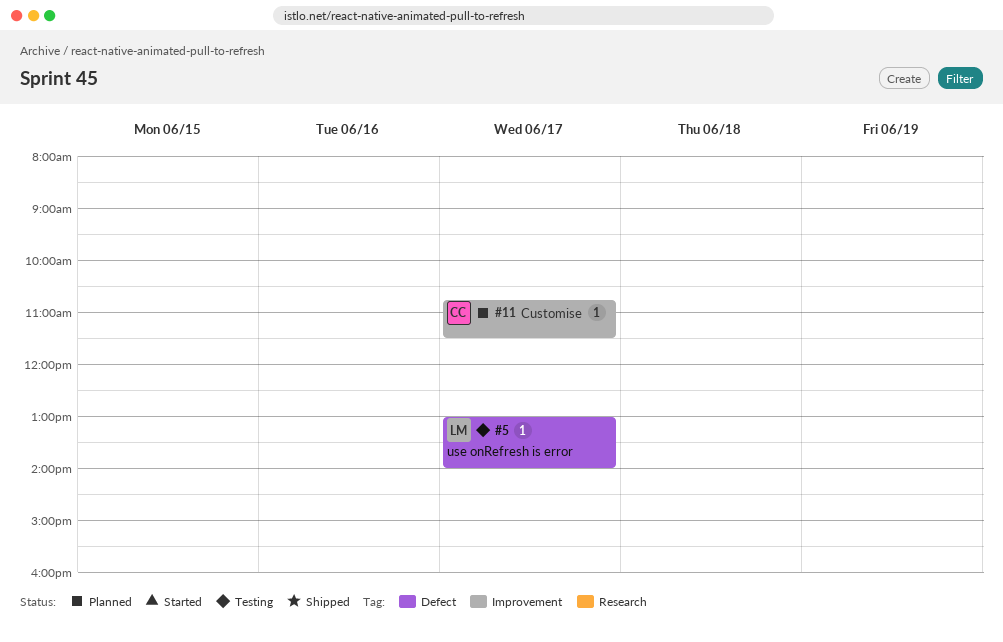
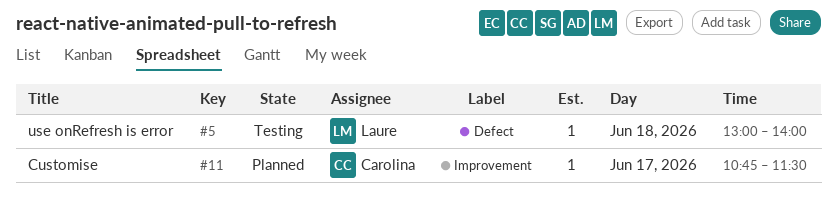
#5, day: Jun 17 -> Jun 18

